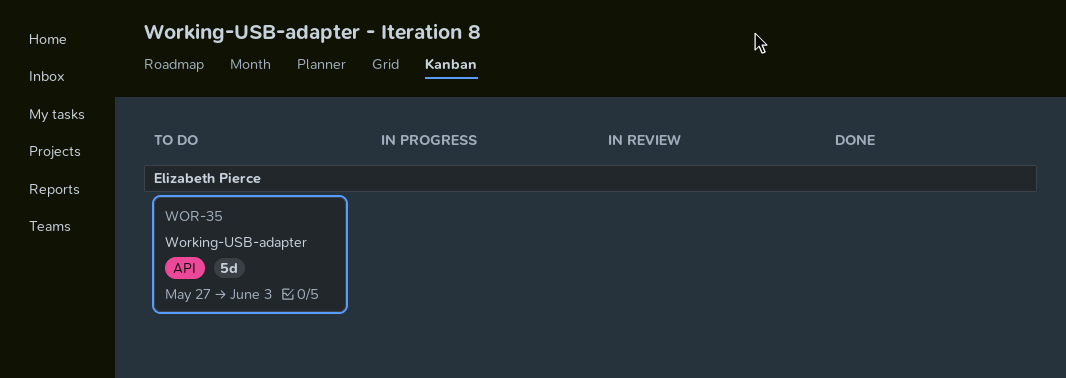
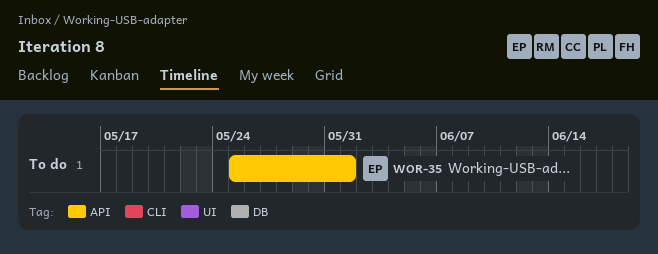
WOR-35, start: May 27 -> May 25
WOR-35, due: Jun 3 -> Jun 1

